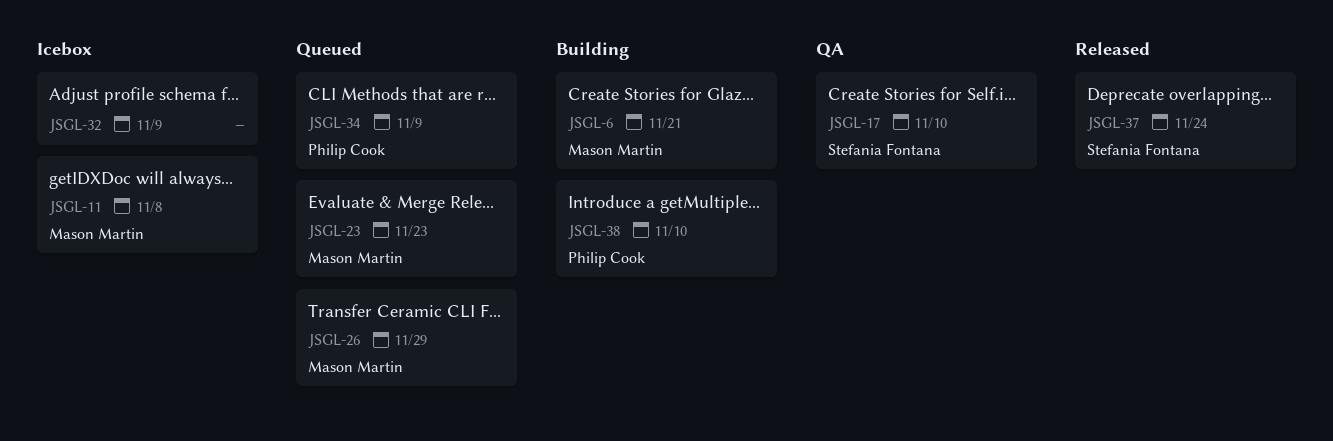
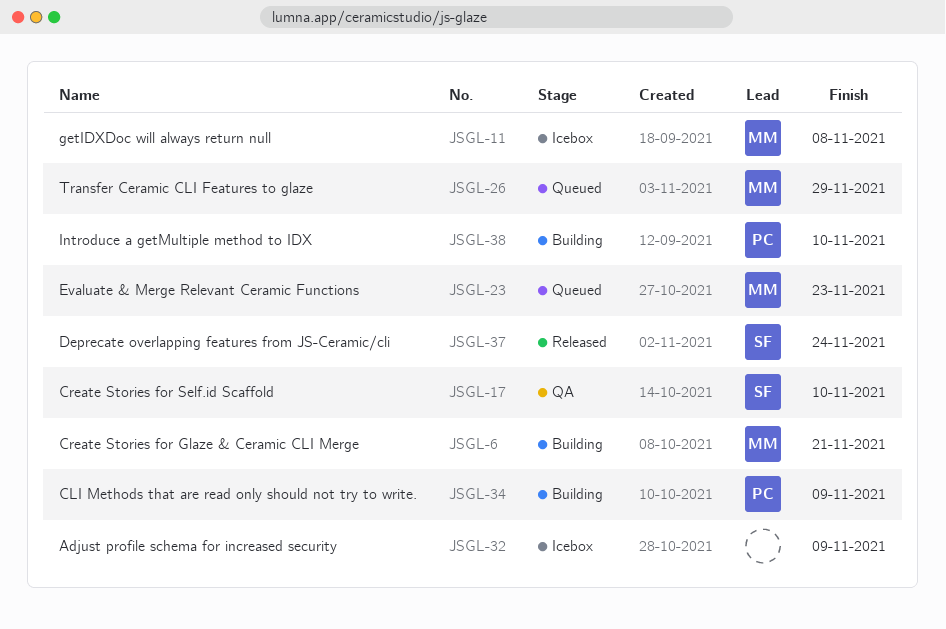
JSGL-34, status: Queued -> Building

